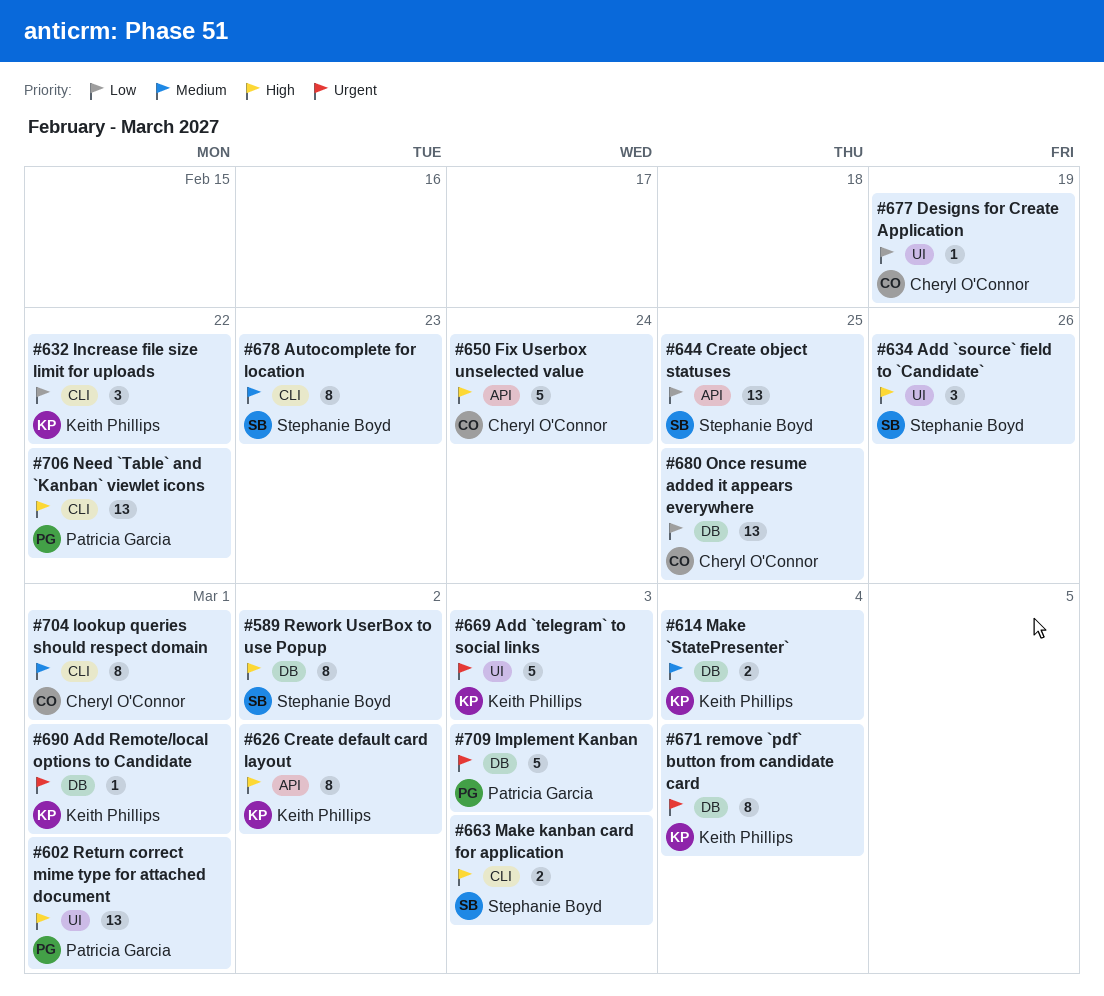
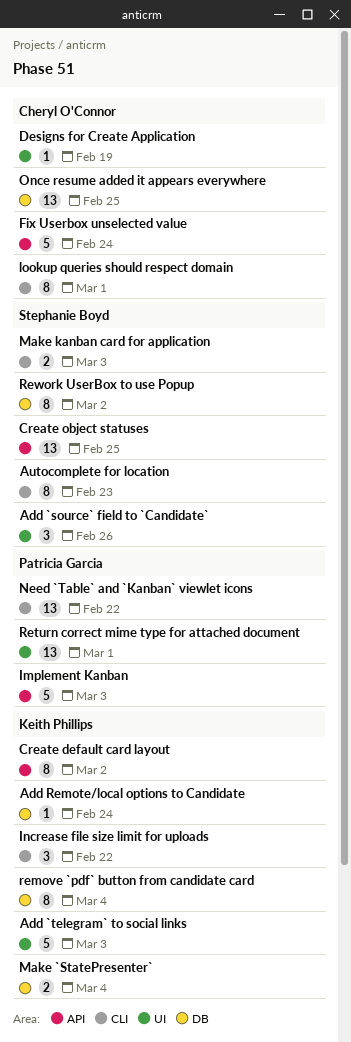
Add Remote/local options to Candidate, due: Mar 1 -> Feb 24
Implement Kanban, label: DB -> API

